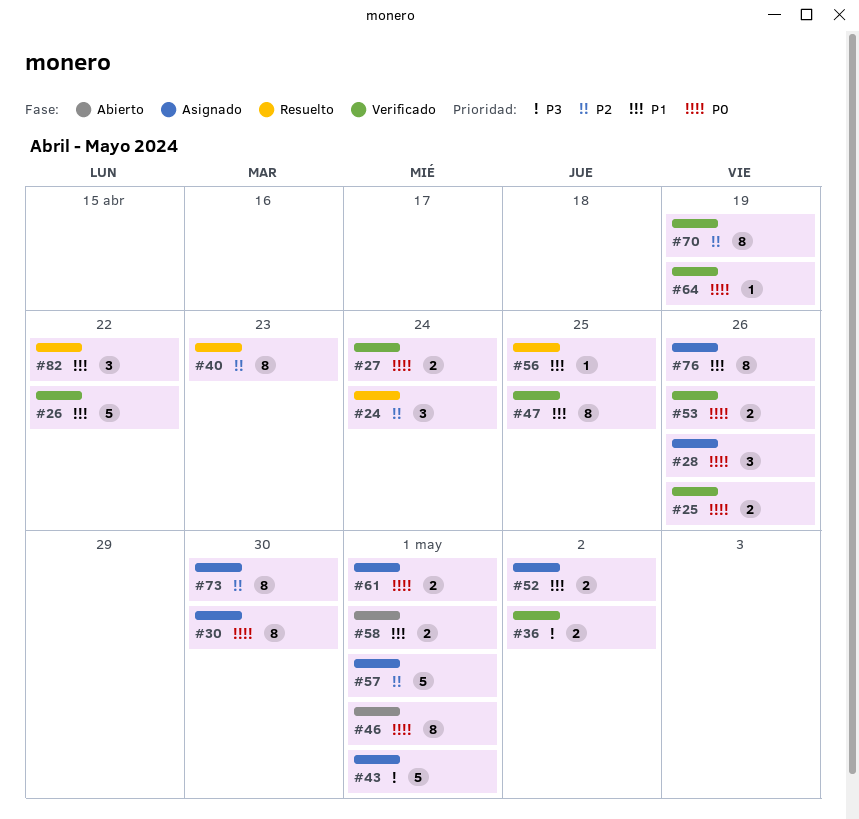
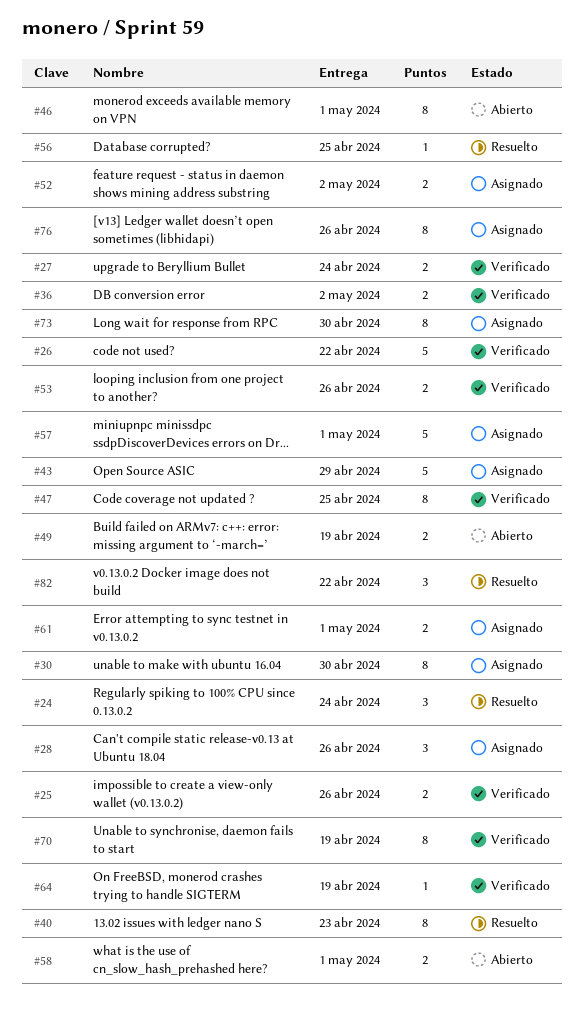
#43, due: May 1 -> Apr 29
#49: none -> present

